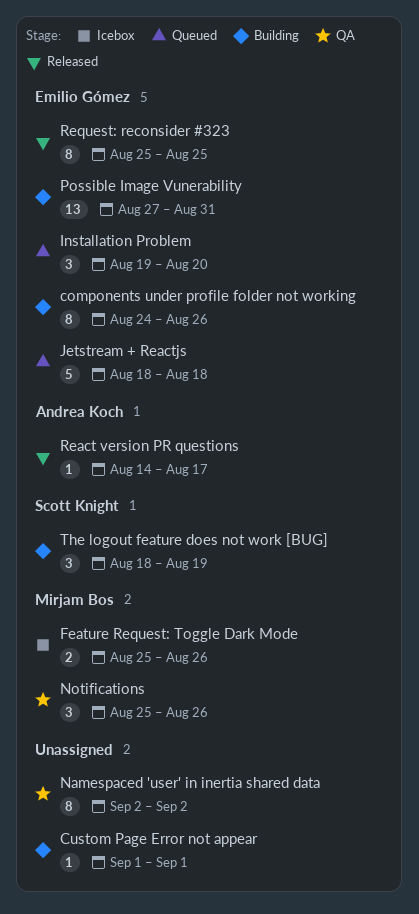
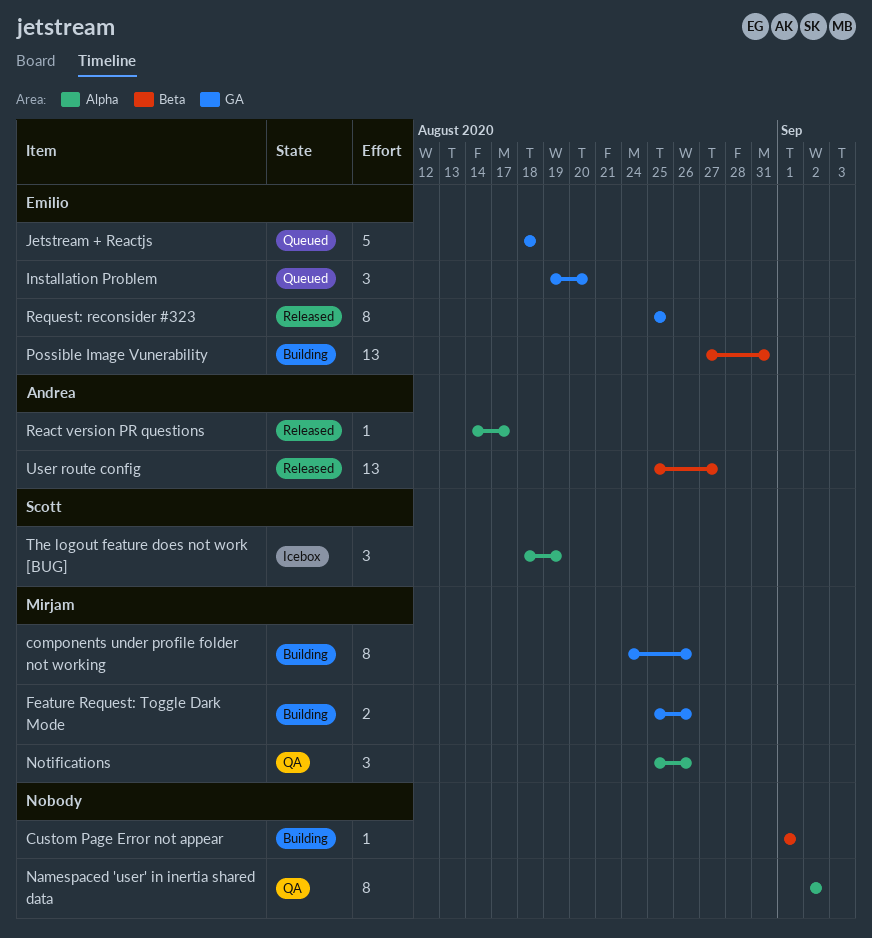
components under profile folder not working, owner: Emilio Gómez -> Mirjam Bos
Feature Request: Toggle Dark Mode, status: Icebox -> Building
The logout feature does not work [BUG], status: Building -> Icebox
User route config: none -> present

